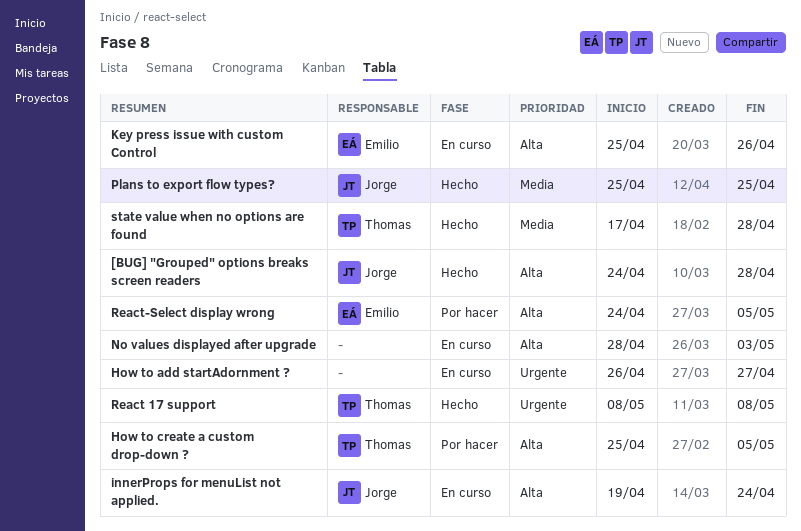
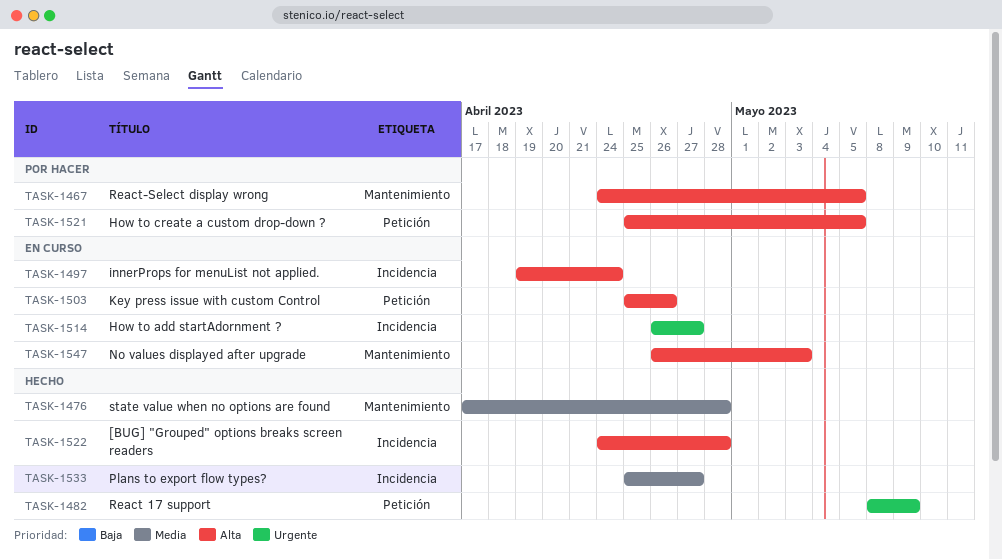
No values displayed after upgrade, start: Apr 28 -> Apr 26
Plans to export flow types?, due: Apr 25 -> Apr 27
React 17 support, due: May 8 -> May 9

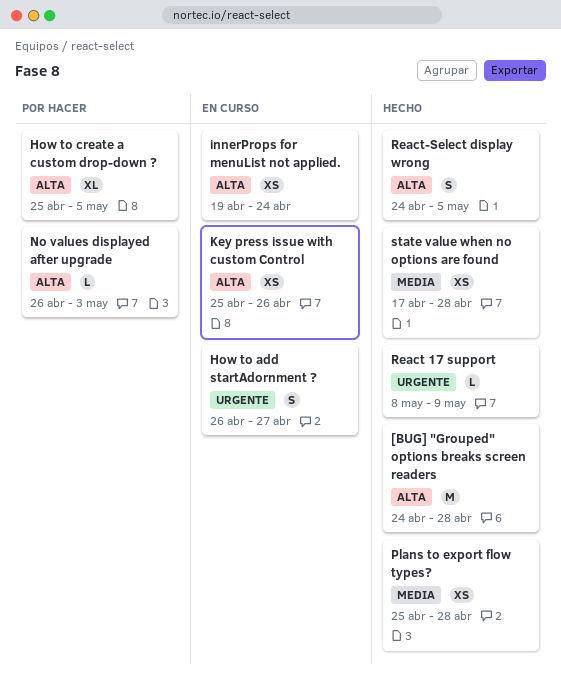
No values displayed after upgrade, status: En curso -> Por hacer
Plans to export flow types?, due: Apr 27 -> Apr 28
React-Select display wrong, status: Por hacer -> Hecho

